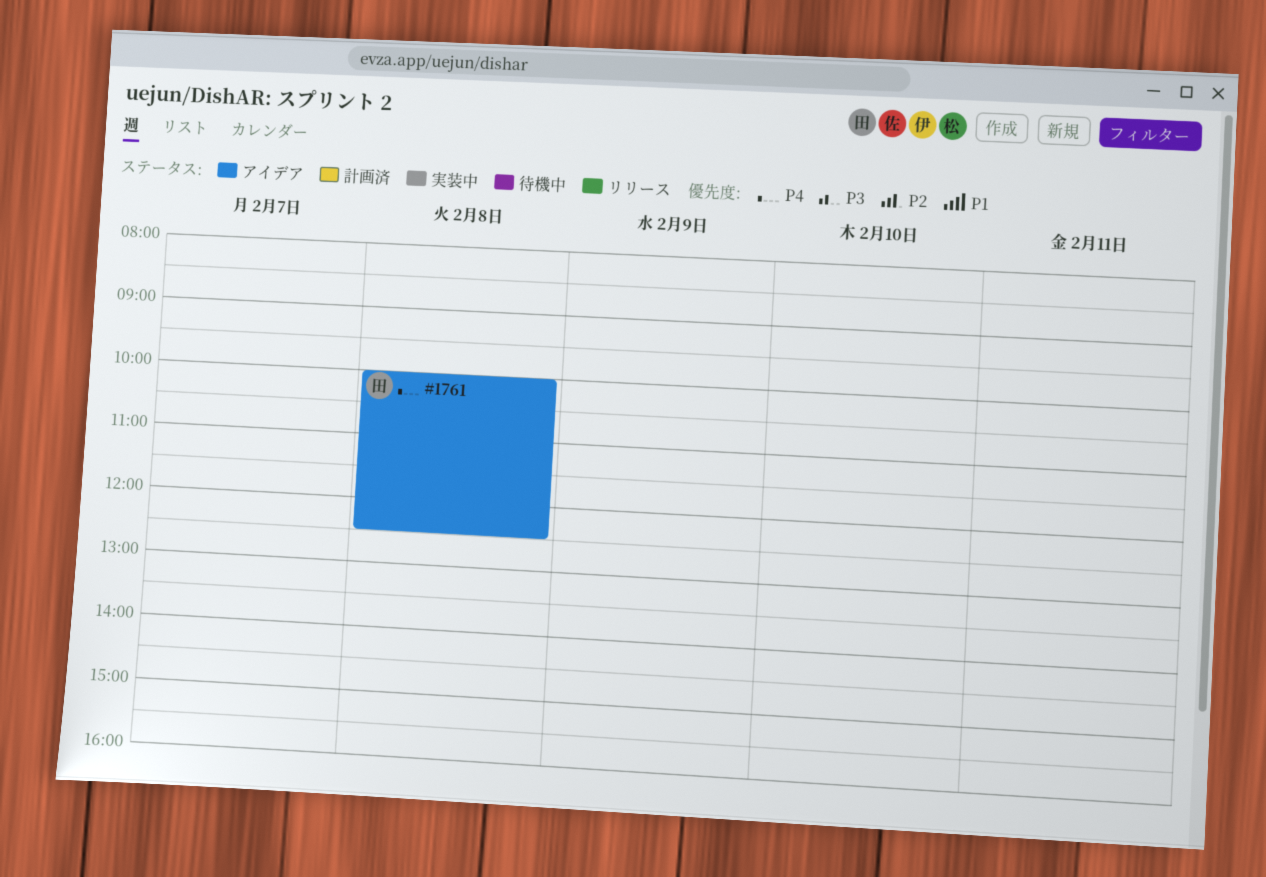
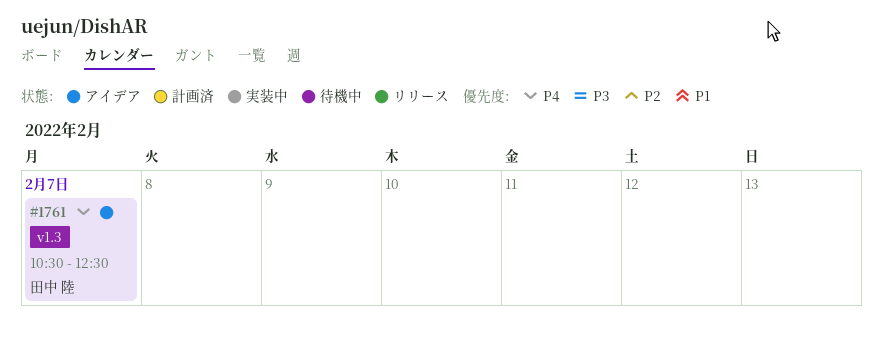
#1761, day: Feb 8 -> Feb 7
#1761, begins: 10:00 -> 10:30

